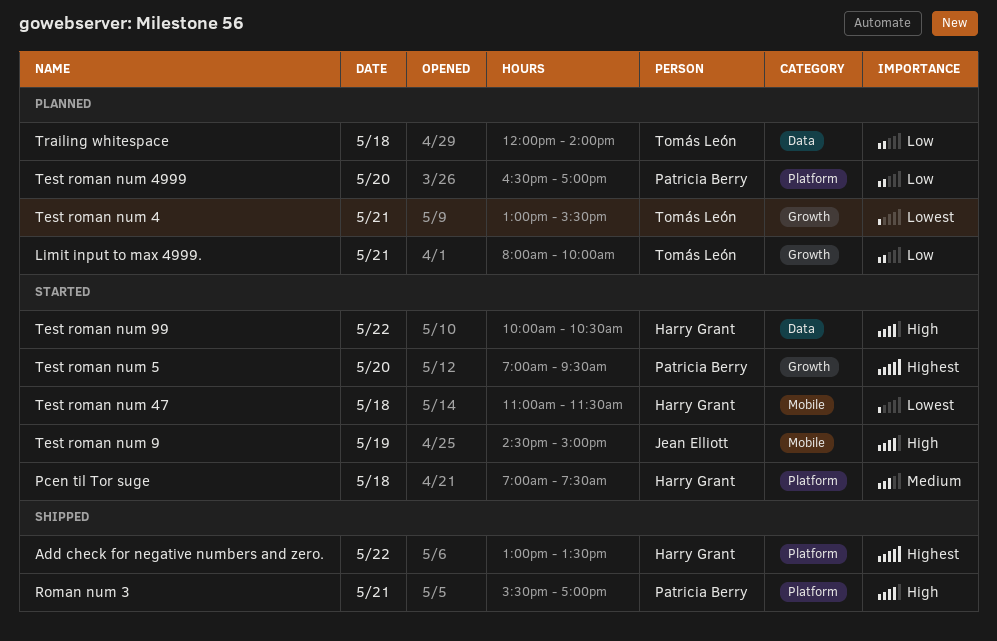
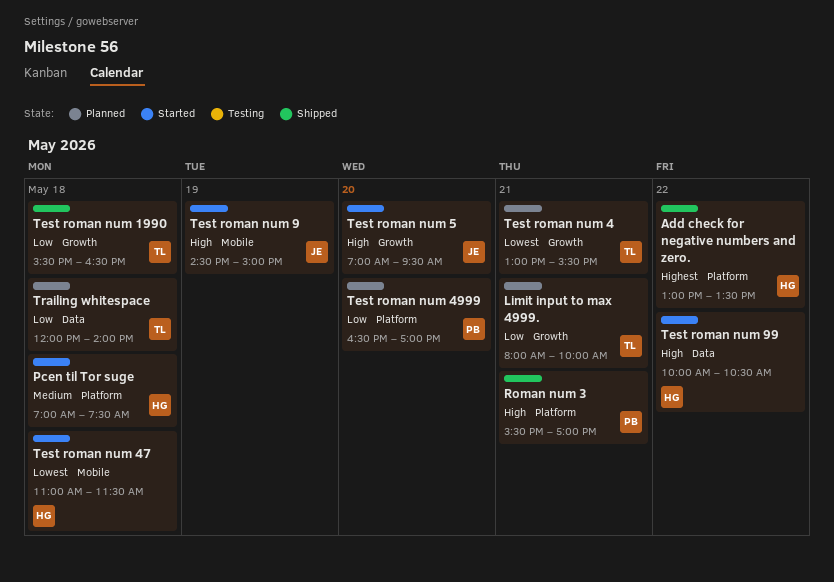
Test roman num 1990: none -> present
Test roman num 5, owner: Patricia Berry -> Jean Elliott
Test roman num 5, priority: Highest -> High

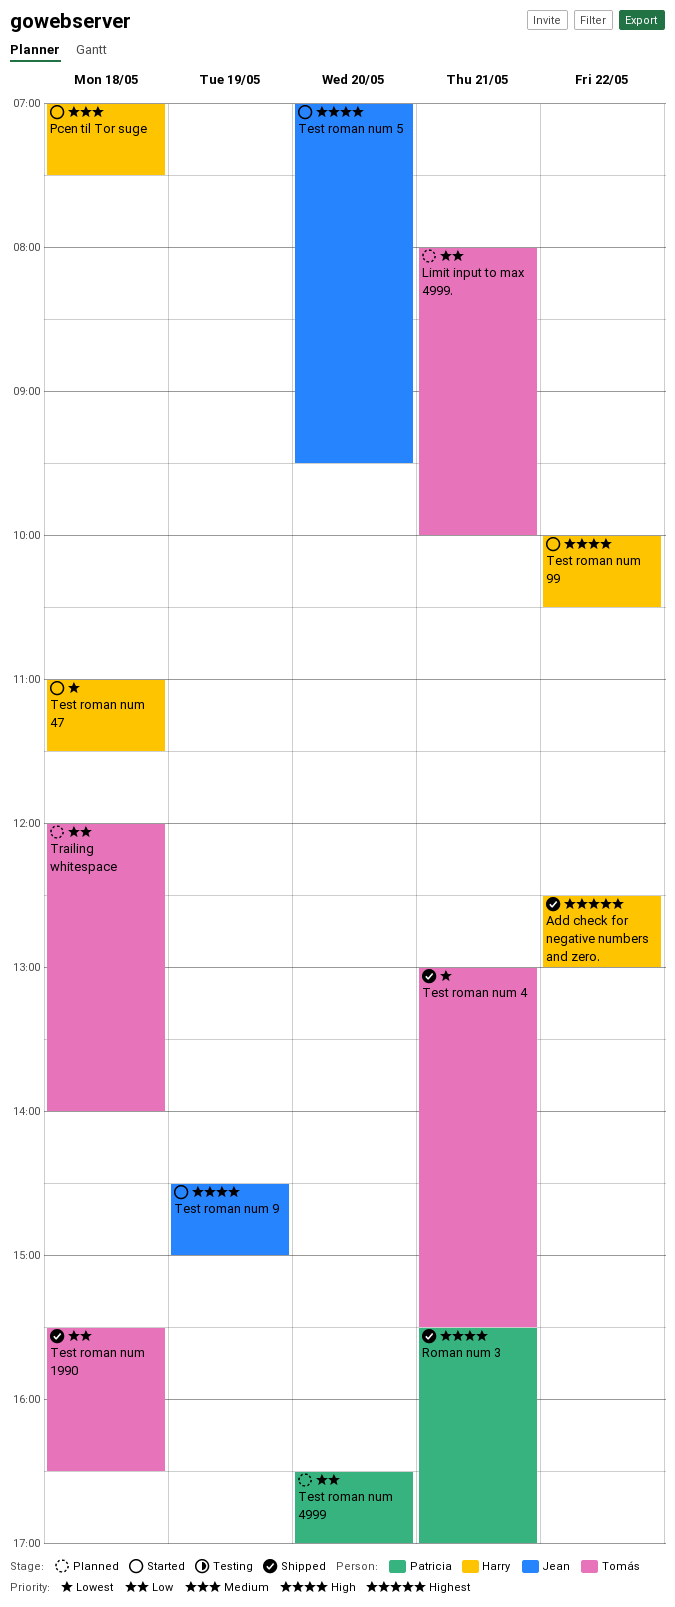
Add check for negative numbers and zero., begins: 13:00 -> 12:30
Add check for negative numbers and zero., ends: 13:30 -> 13:00
Test roman num 4, status: Planned -> Shipped

